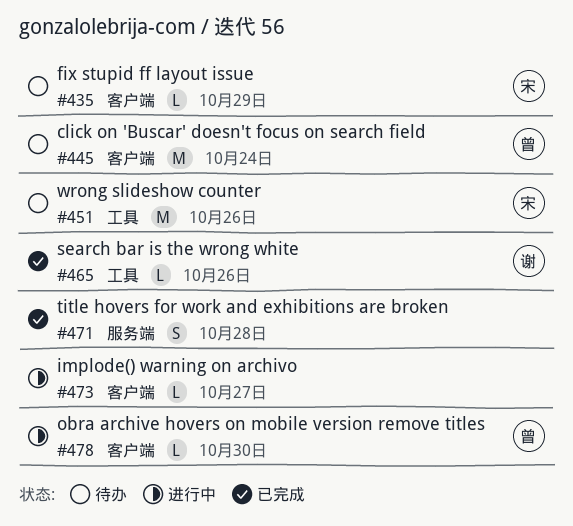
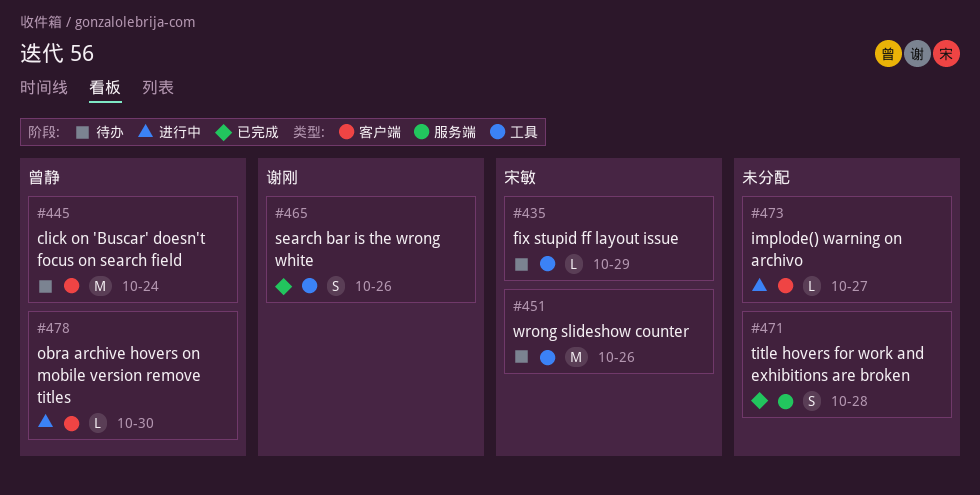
#435, label: 客户端 -> 工具
#465, estimate: L -> S

